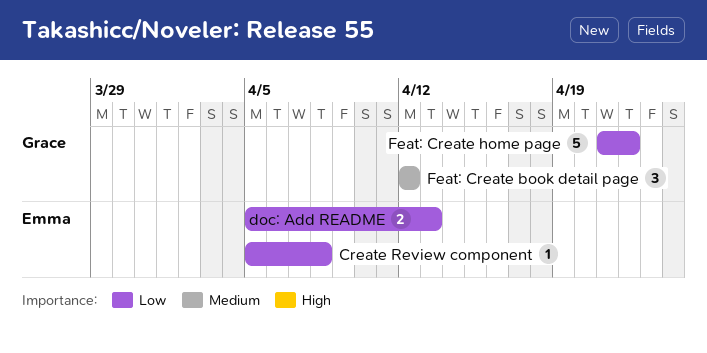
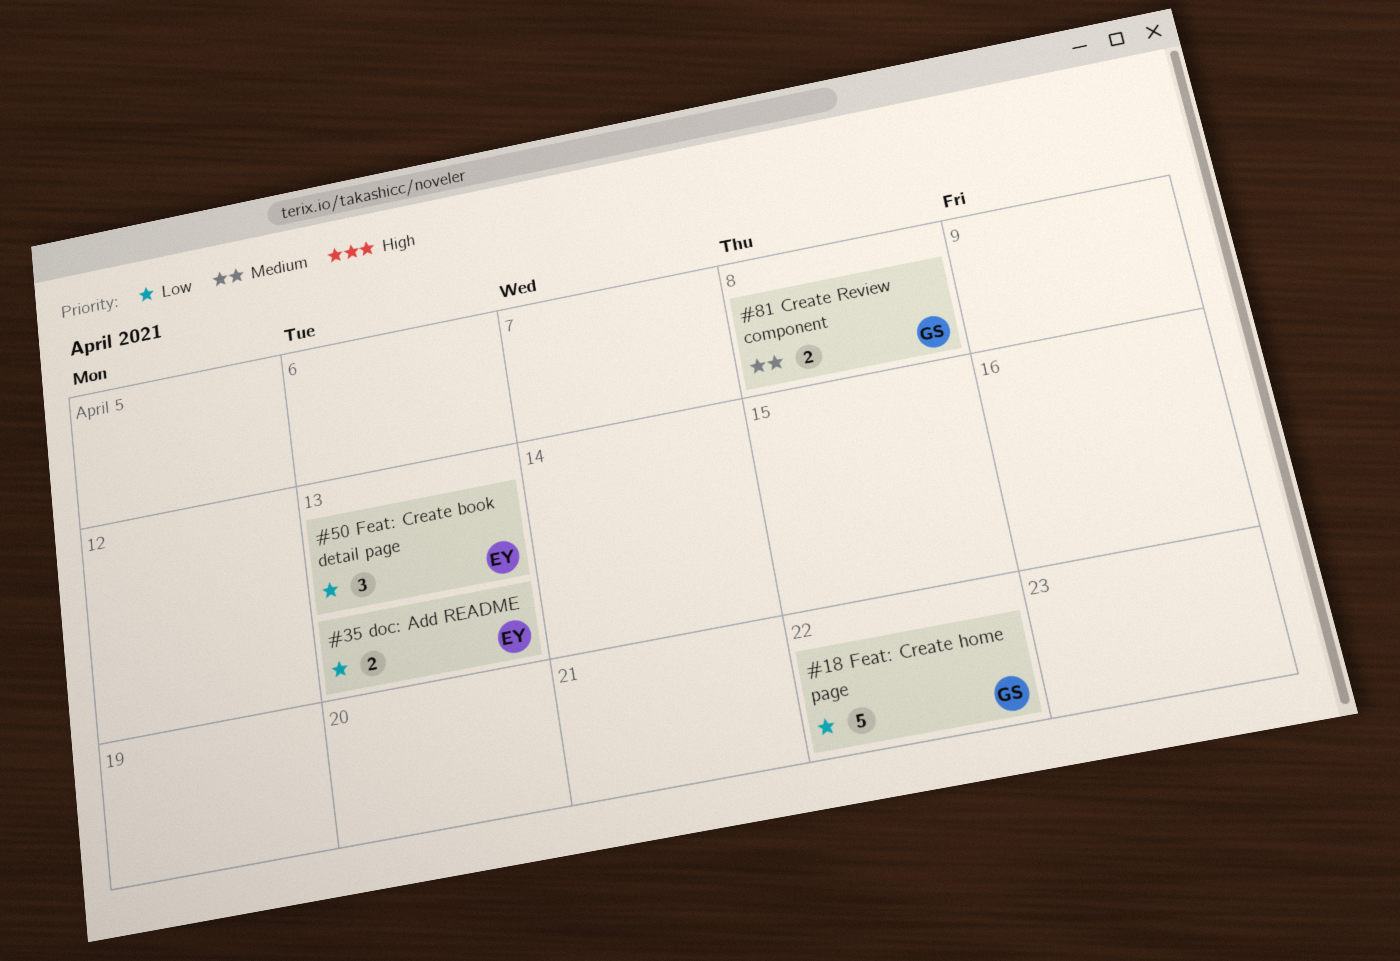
Create Review component, owner: Emma -> Grace
Create Review component, priority: Low -> Medium
Create Review component, estimate: 1 -> 2
Feat: Create book detail page, owner: Grace -> Emma
Feat: Create book detail page, priority: Medium -> Low
Feat: Create book detail page, due: Apr 12 -> Apr 13

